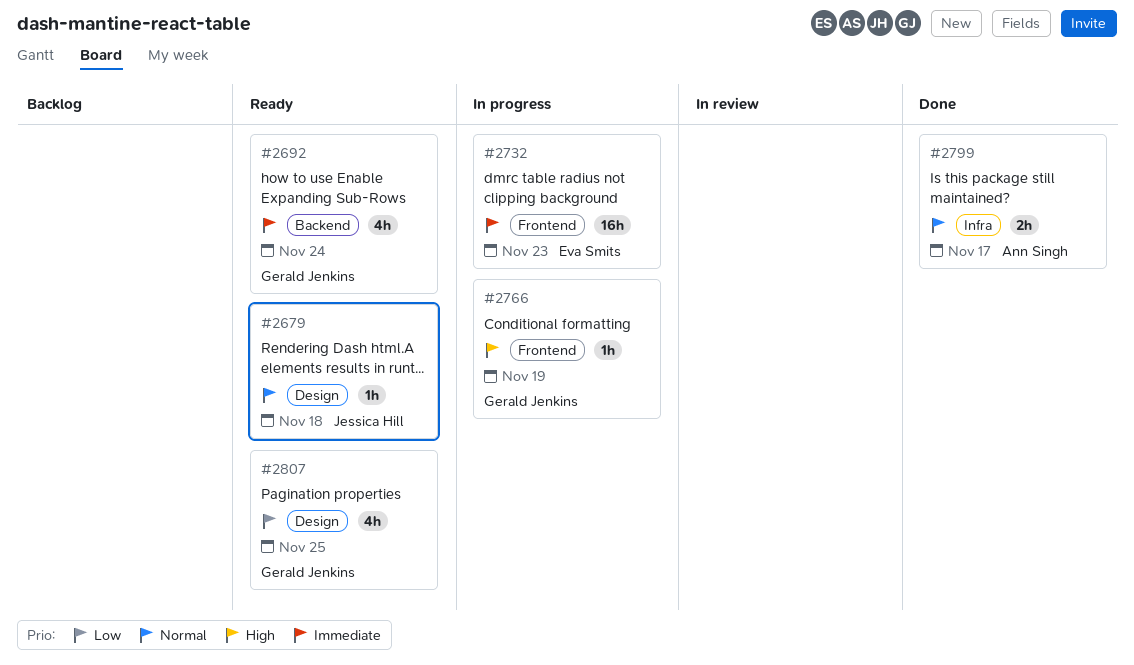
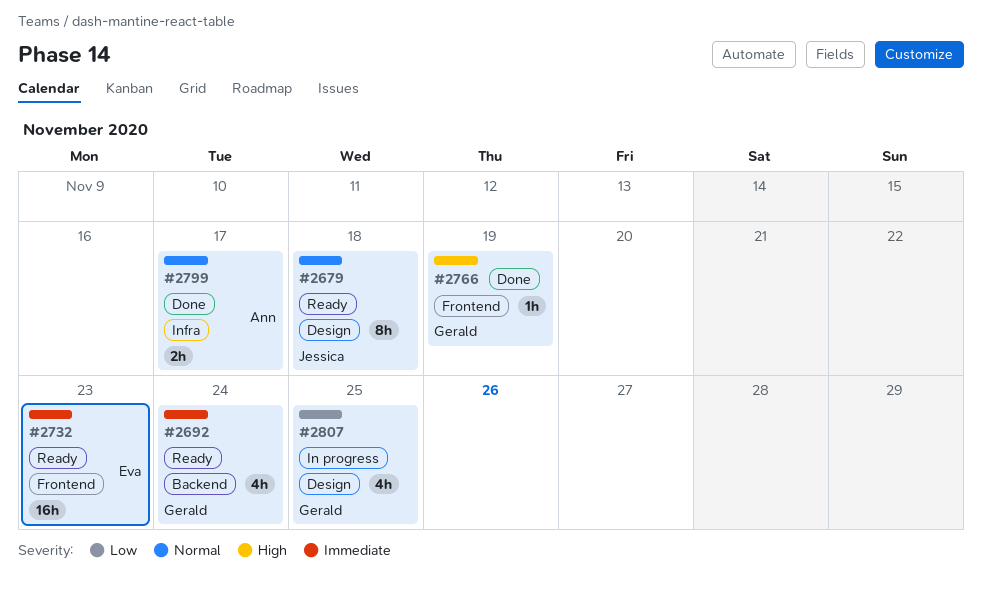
#2679, estimate: 1h -> 8h
#2732, status: In progress -> Ready
#2766, status: In progress -> Done
#2807, status: Ready -> In progress

